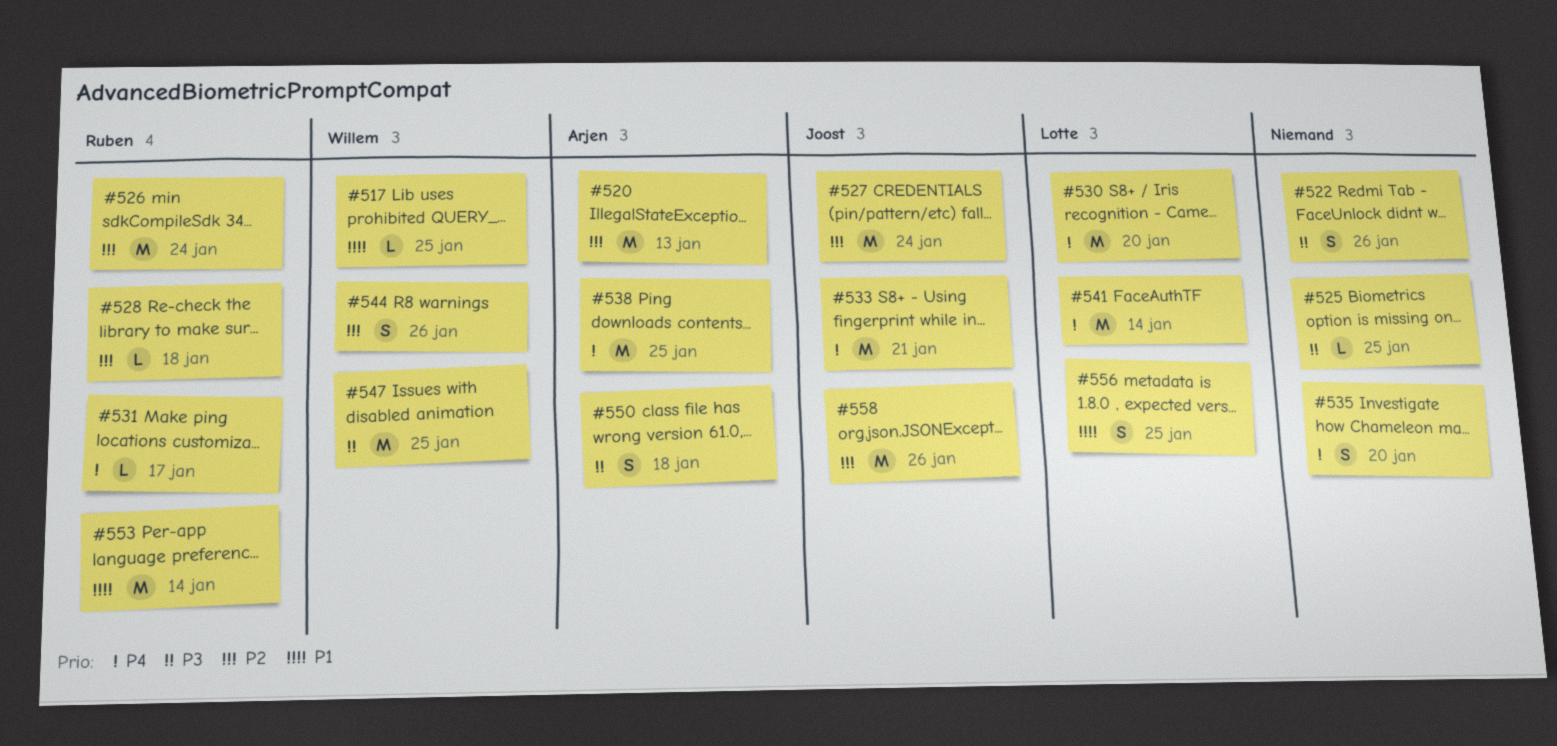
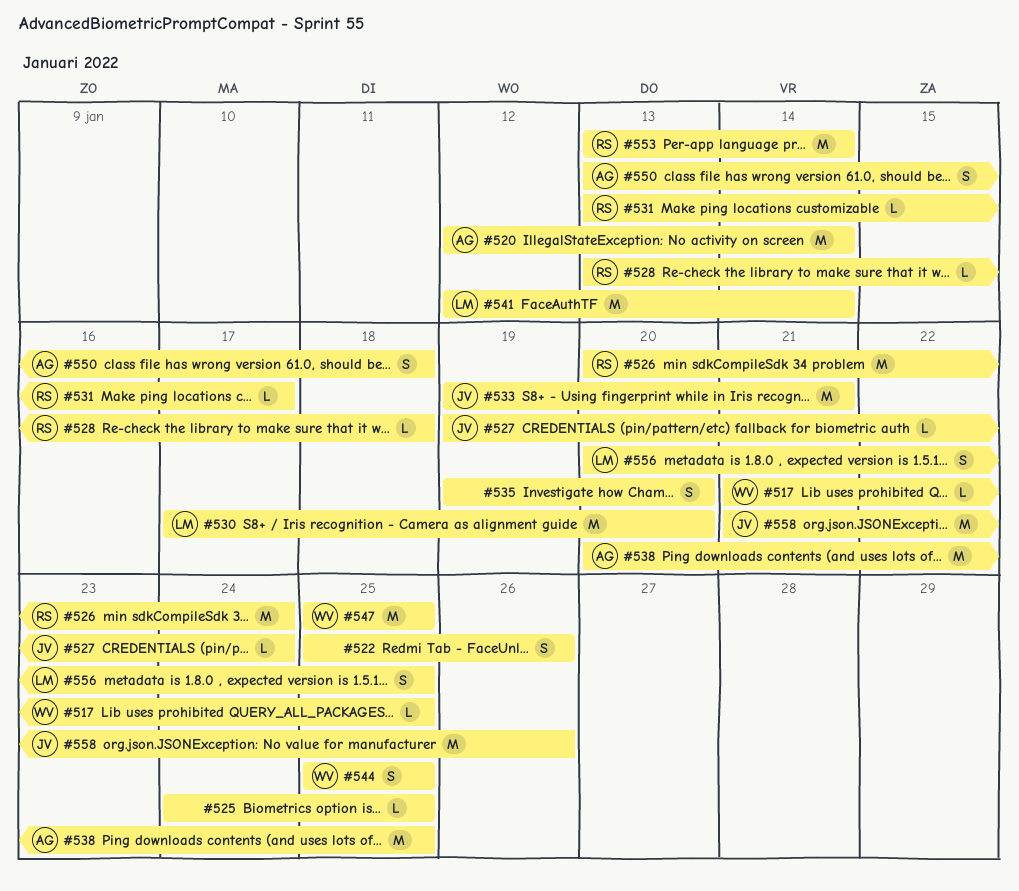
#520, due: Jan 13 -> Jan 14
#527, estimate: M -> L
#544, due: Jan 26 -> Jan 25

